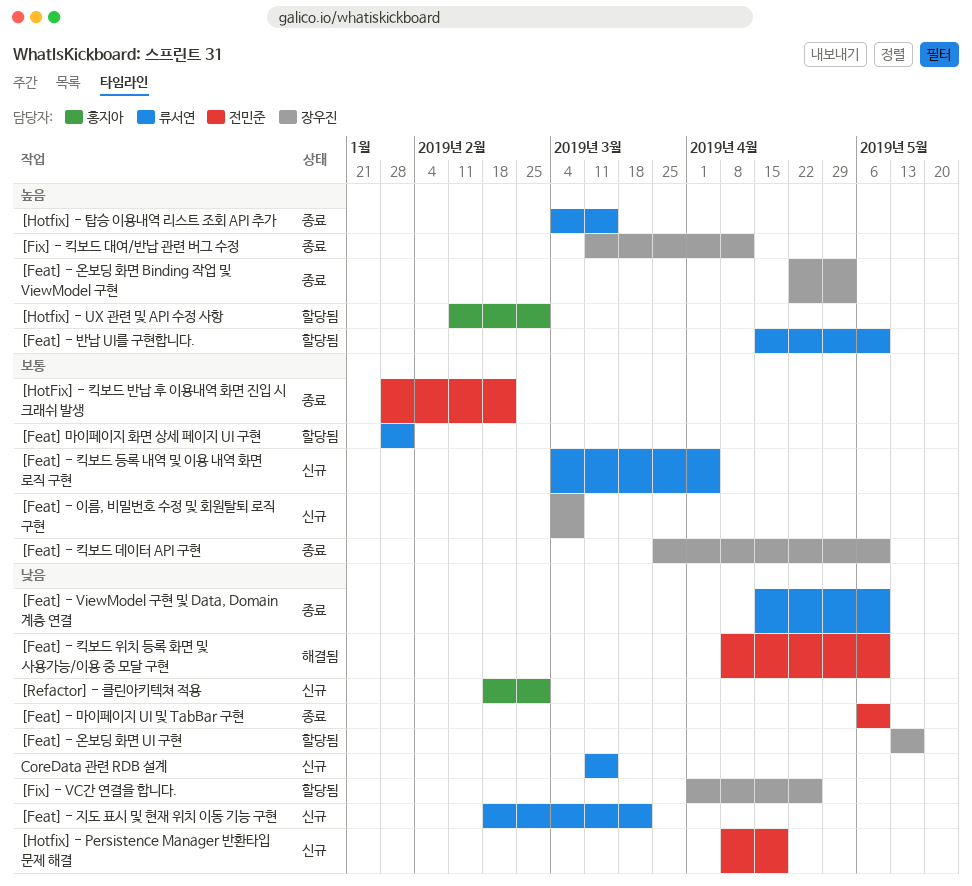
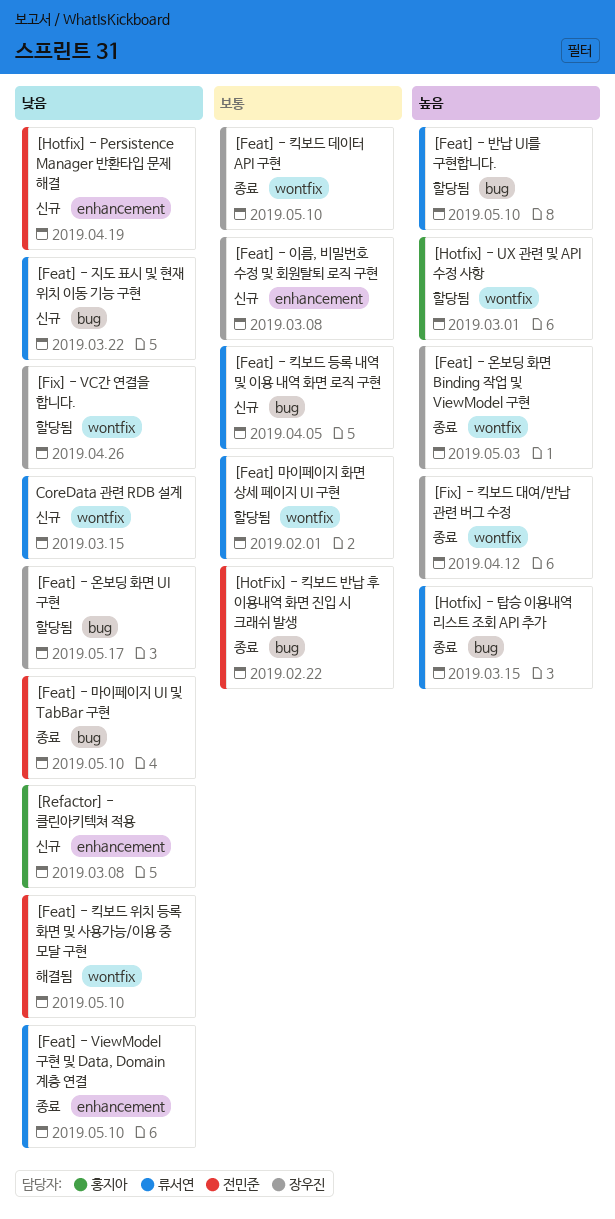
[Refactor] - 클린아키텍쳐 적용, due: Mar 1 -> Mar 8

